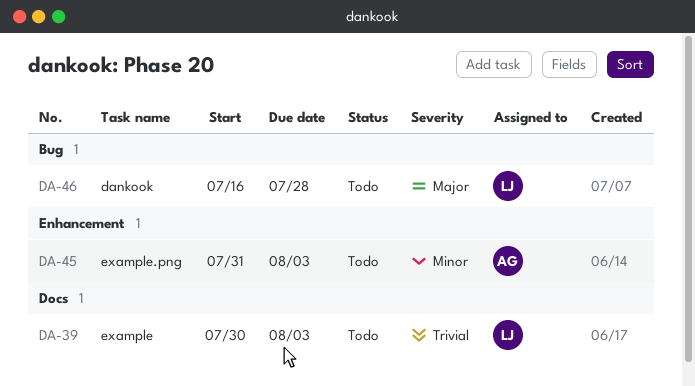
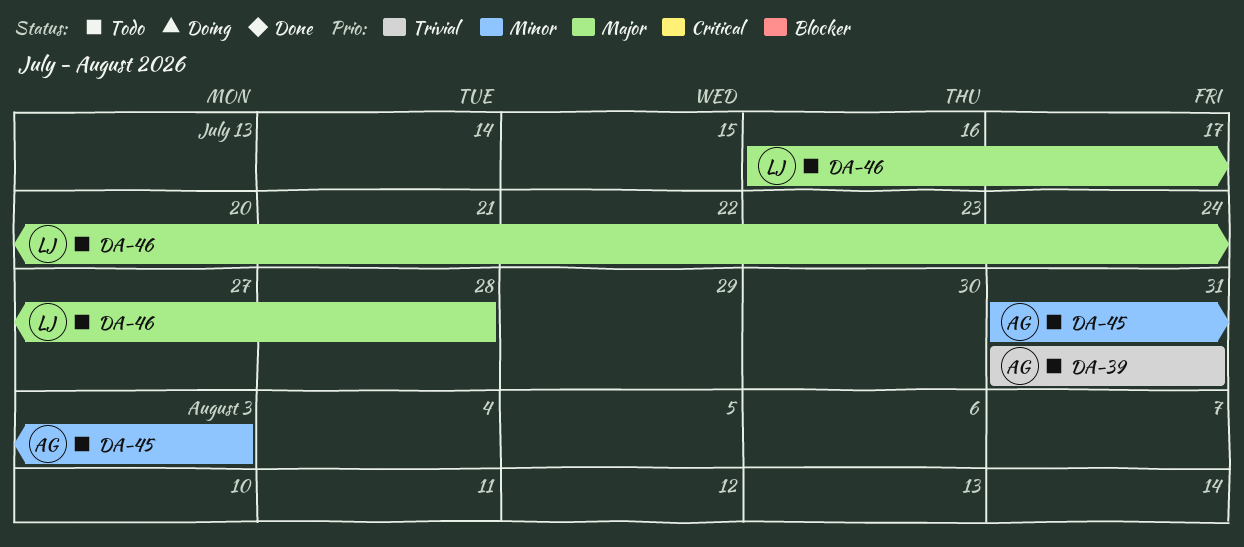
DA-39, owner: LJ -> AG
DA-39, start: Jul 30 -> Jul 31
DA-39, due: Aug 3 -> Jul 31

